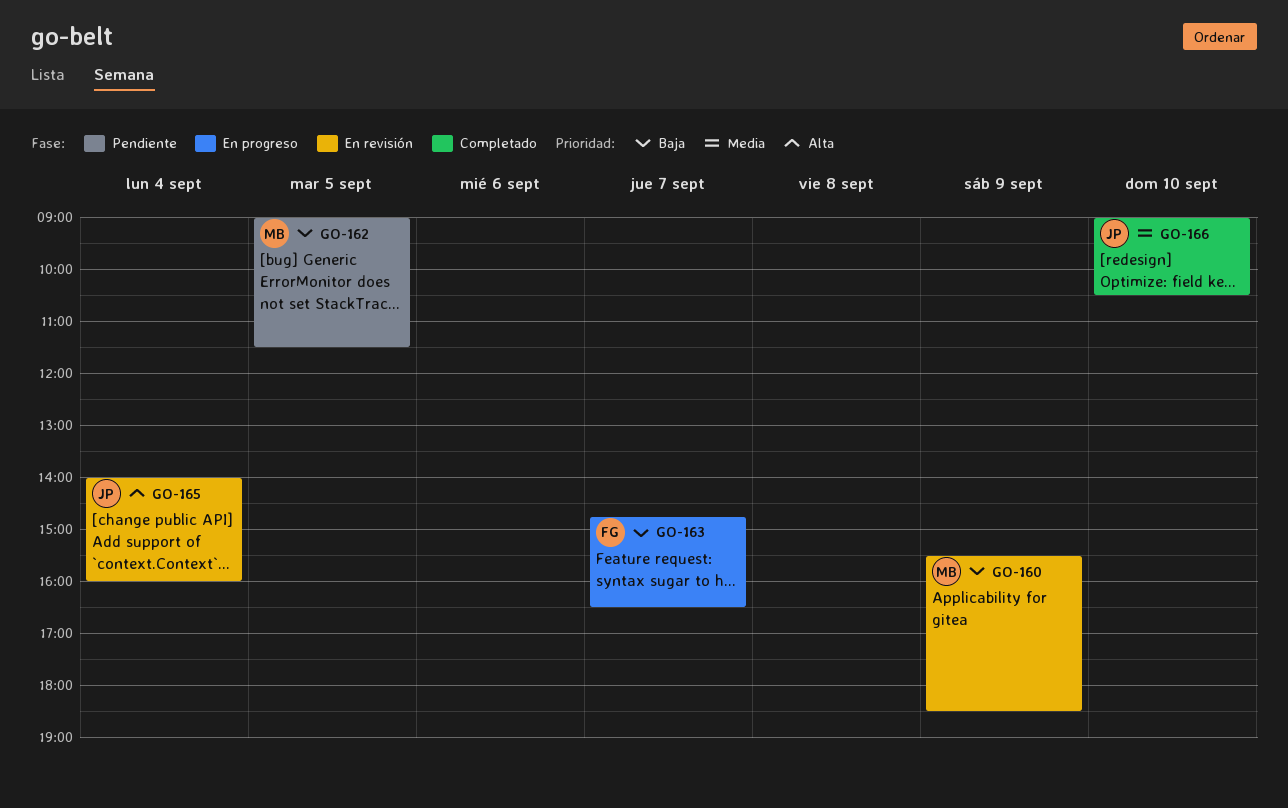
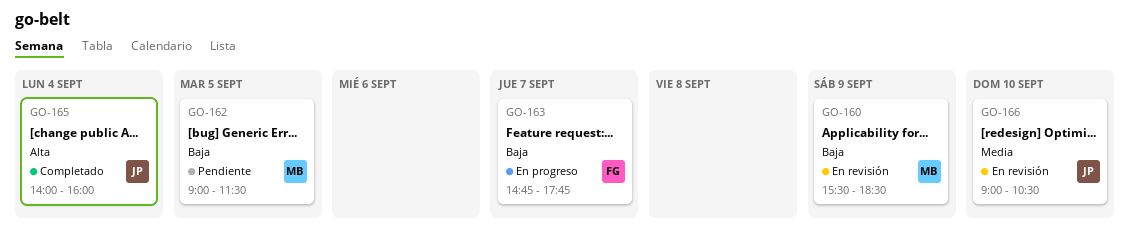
GO-163, ends: 16:30 -> 17:45
GO-165, status: En revisión -> Completado
GO-166, status: Completado -> En revisión

